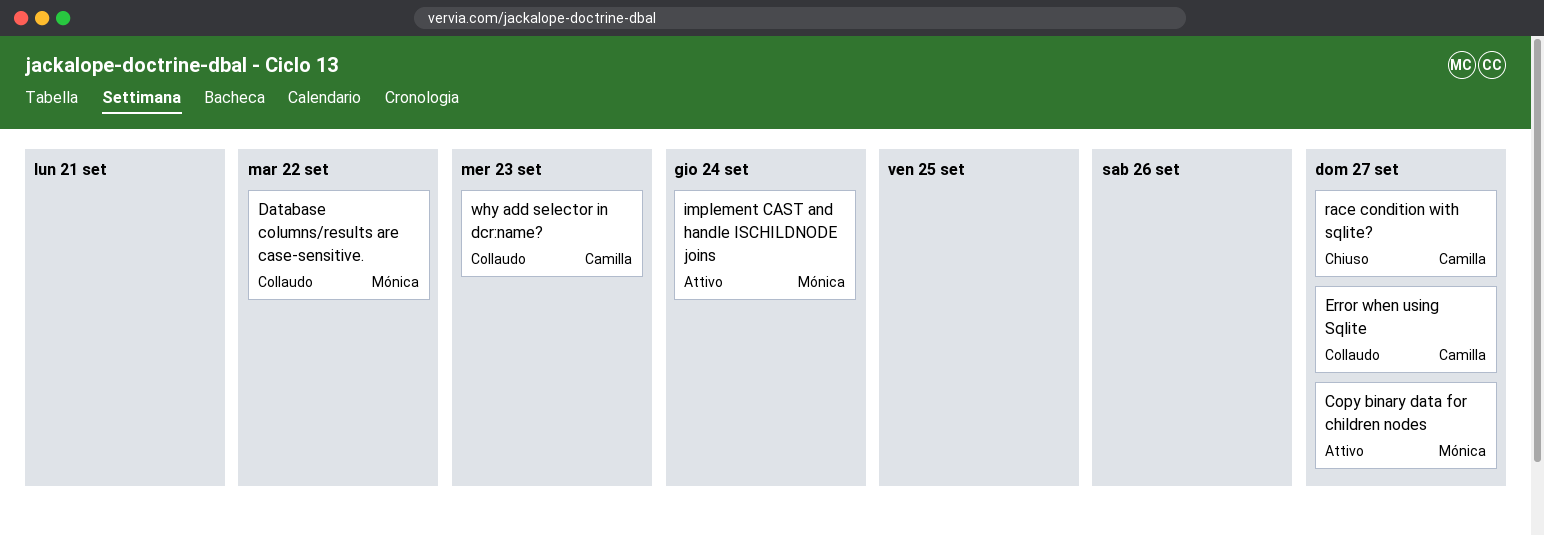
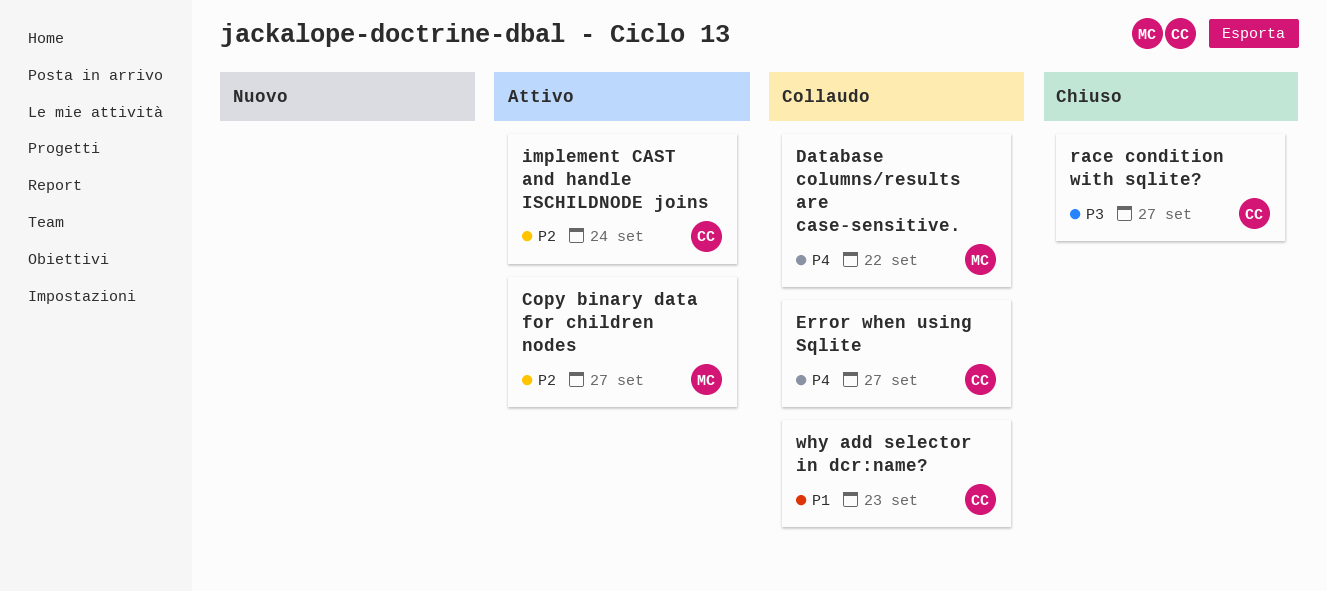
implement CAST and handle ISCHILDNODE joins, owner: Mónica -> Camilla

